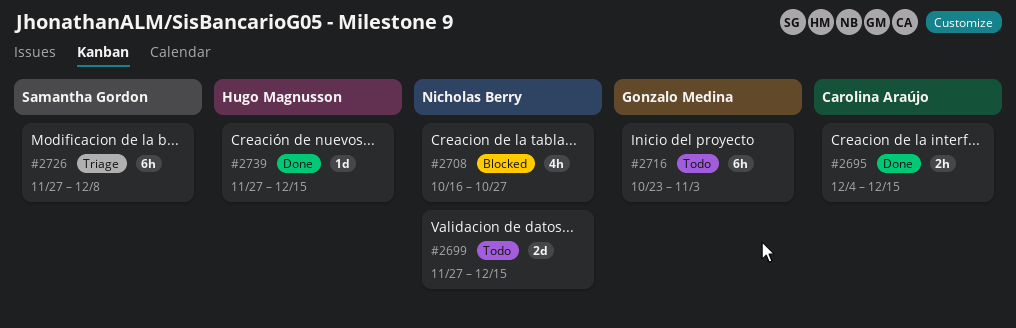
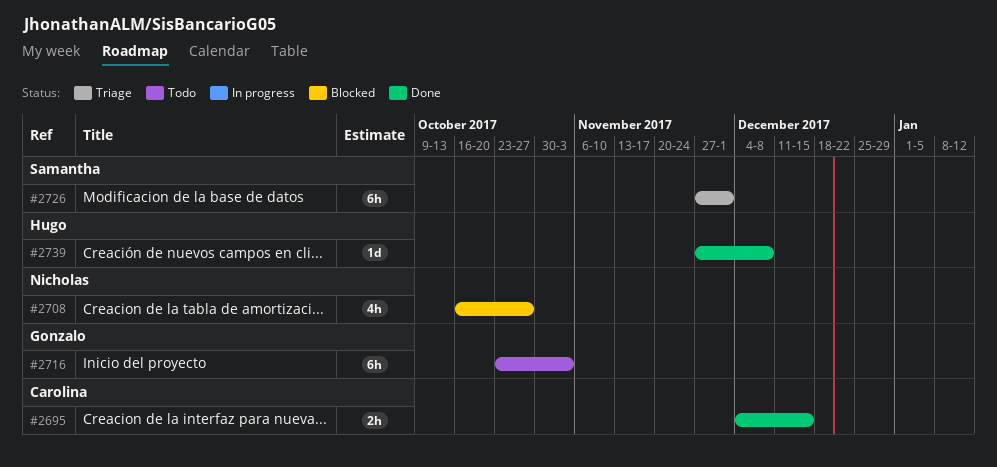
#2699: present -> none
#2726, due: Dec 8 -> Dec 1
#2739, due: Dec 15 -> Dec 8

